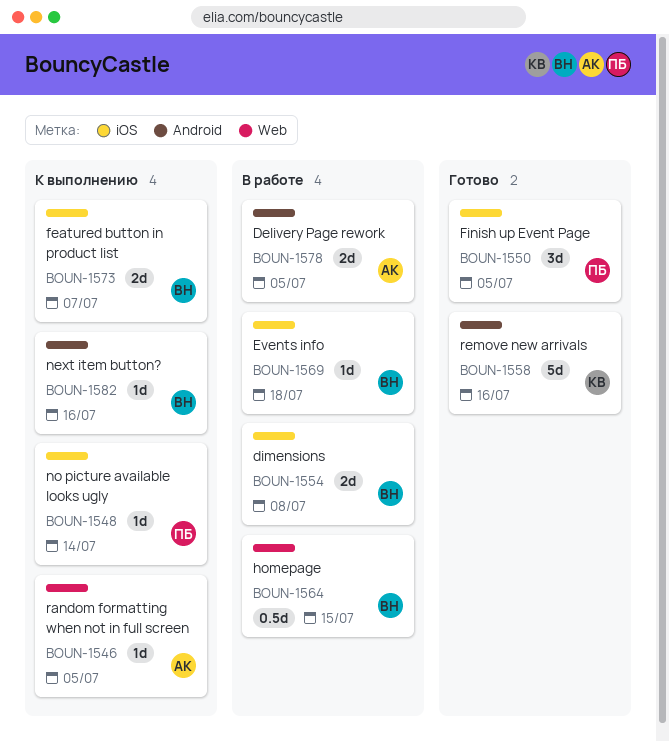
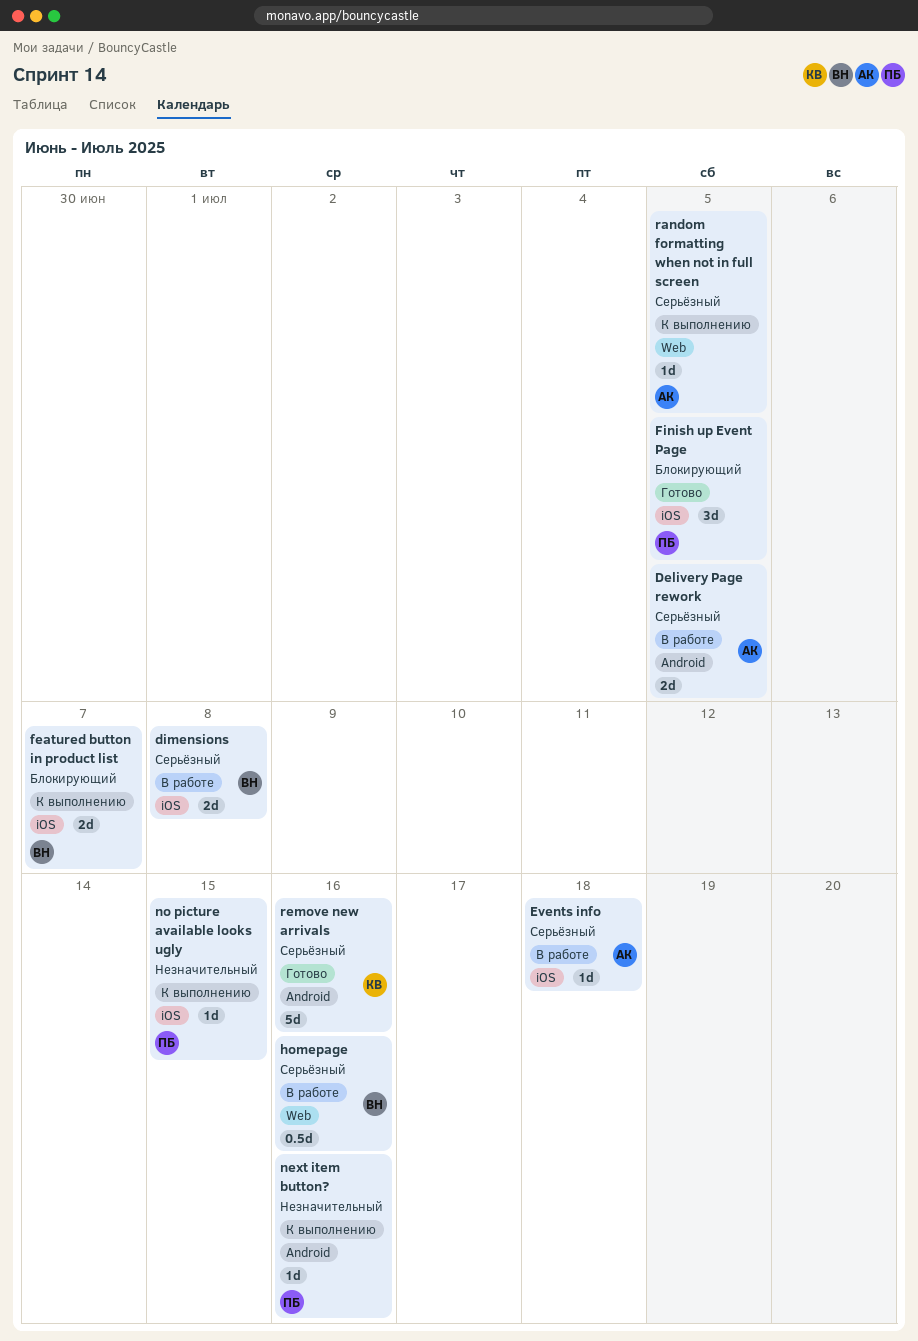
Events info, owner: ВН -> АК
homepage, due: Jul 15 -> Jul 16
next item button?, owner: ВН -> ПБ
no picture available looks ugly, due: Jul 14 -> Jul 15

